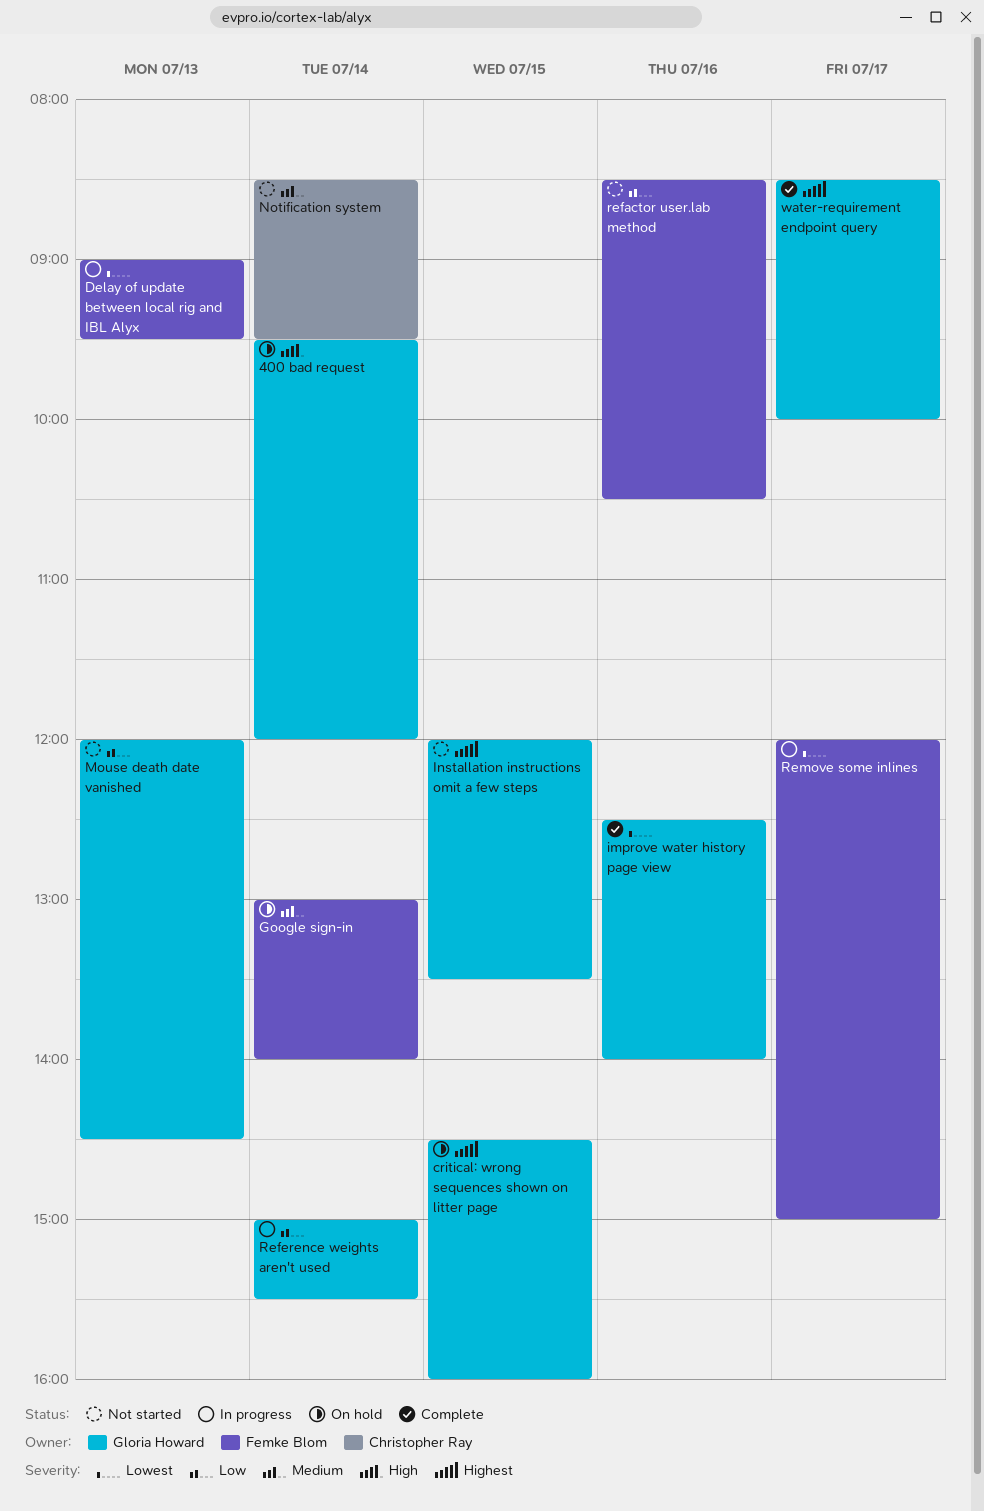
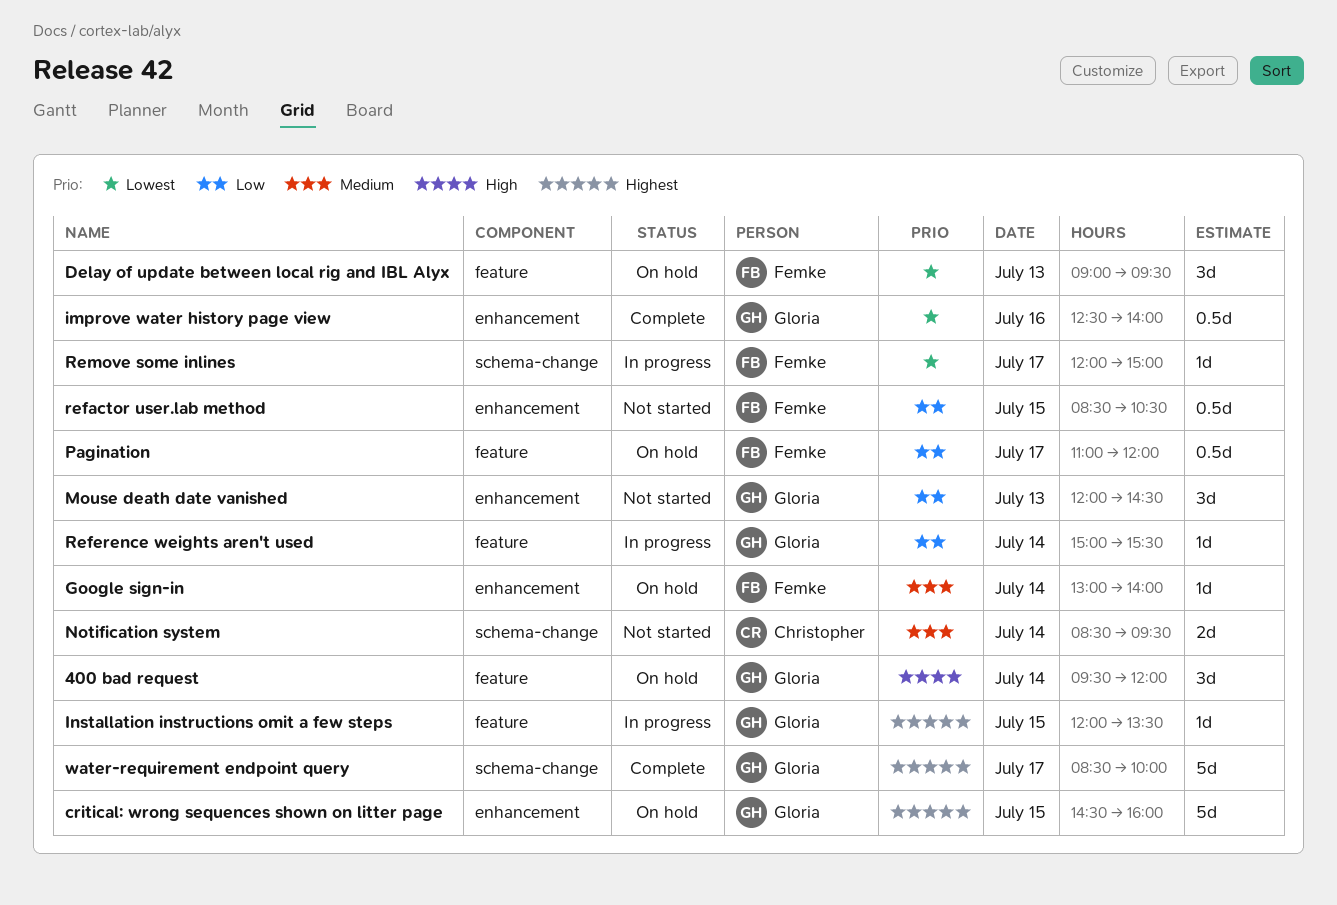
Delay of update between local rig and IBL Alyx, status: In progress -> On hold
Installation instructions omit a few steps, status: Not started -> In progress
Pagination: none -> present
refactor user.lab method, day: Jul 16 -> Jul 15

